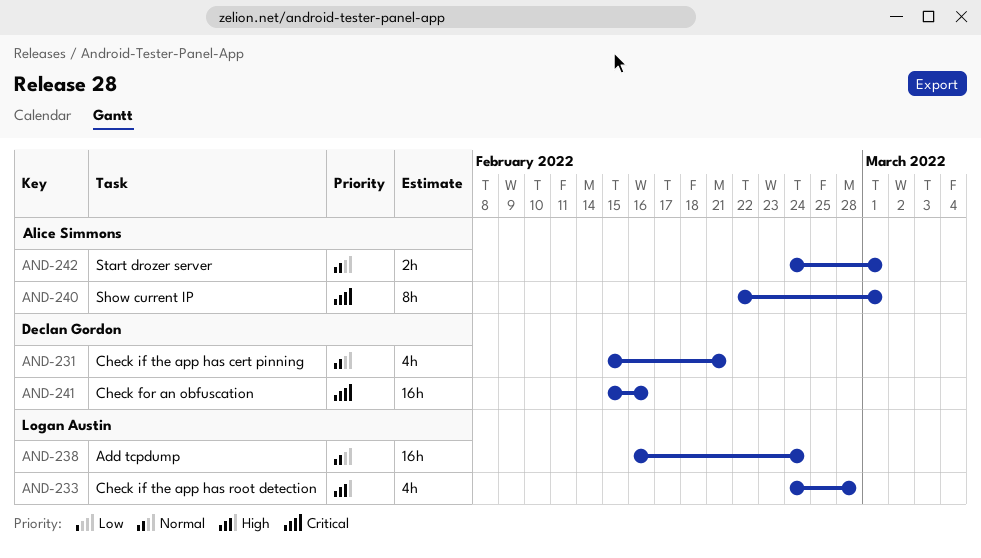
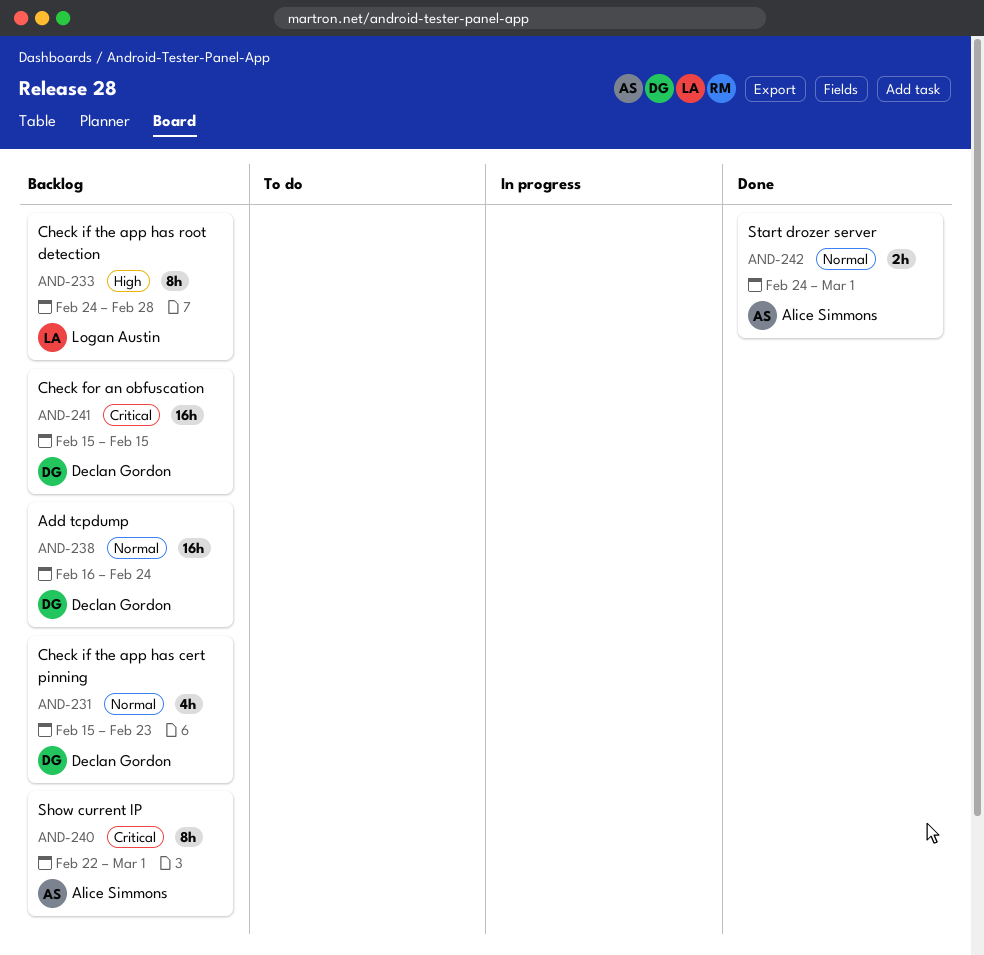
AND-231, due: Feb 21 -> Feb 23
AND-233, estimate: 4h -> 8h
AND-238, owner: Logan Austin -> Declan Gordon
AND-241, due: Feb 16 -> Feb 15

